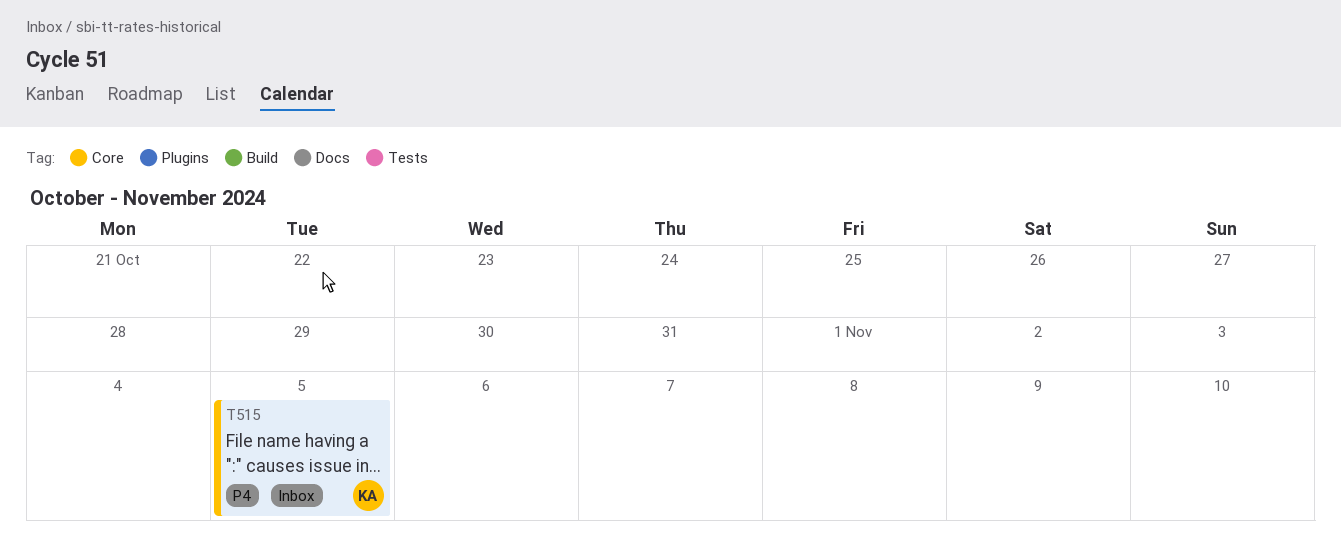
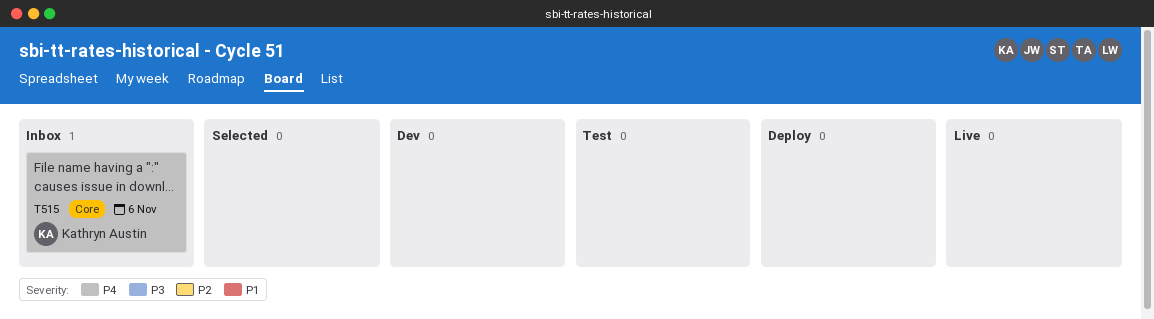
T515, due: Nov 5 -> Nov 6

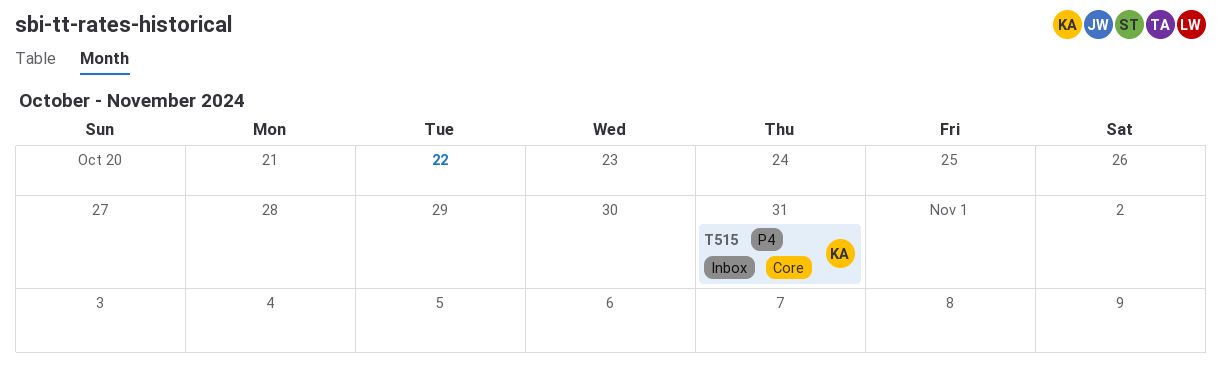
T515, due: Nov 6 -> Oct 31

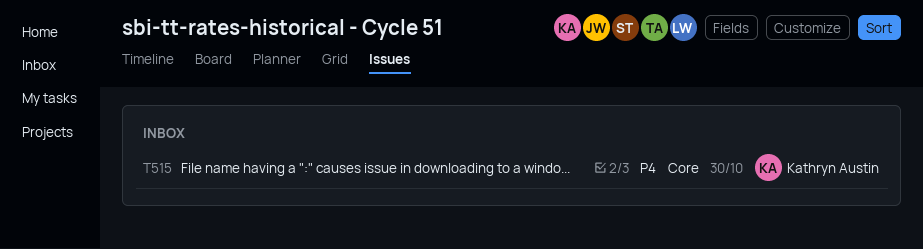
T515, due: Oct 31 -> Oct 30

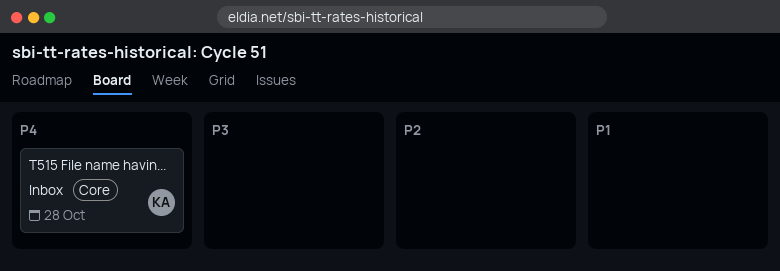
T515, due: Oct 30 -> Oct 28

